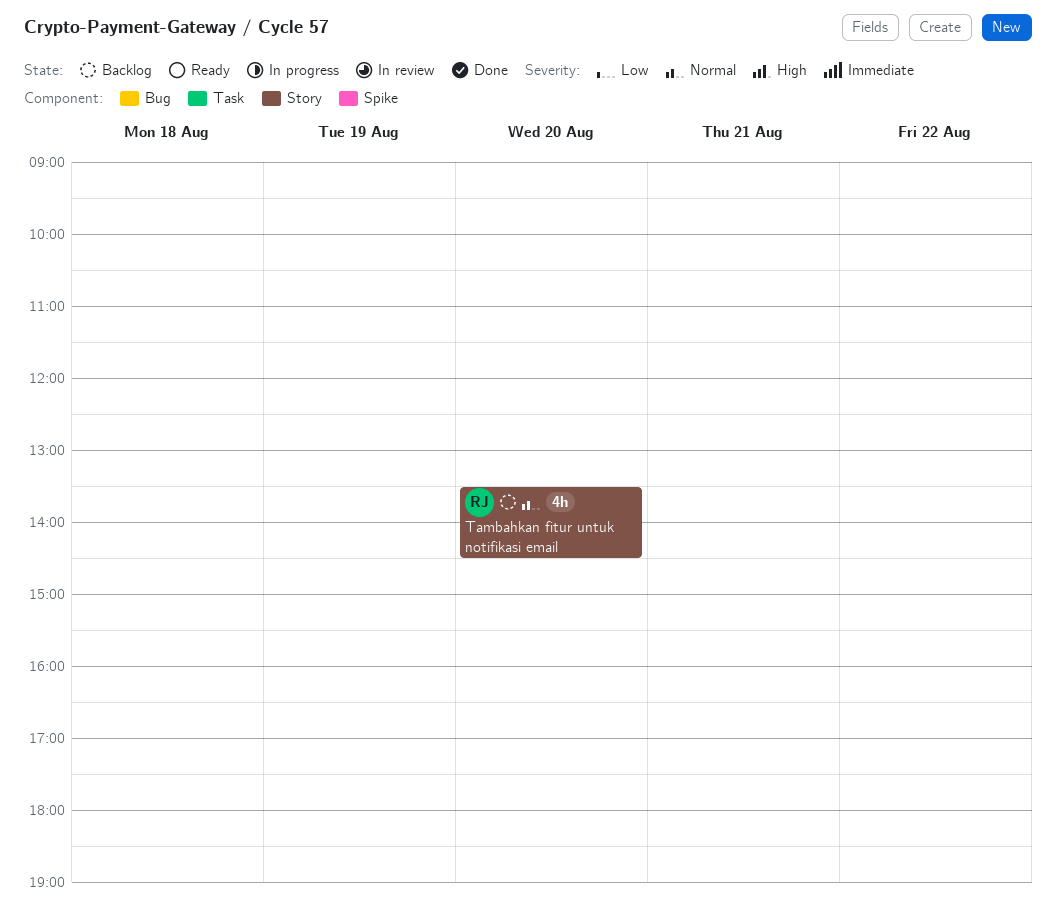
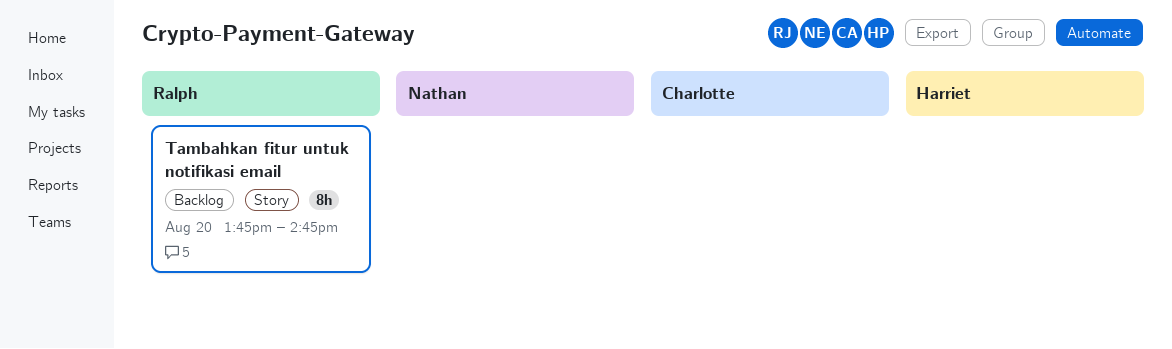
Tambahkan fitur untuk notifikasi email, estimate: 4h -> 8h
Tambahkan fitur untuk notifikasi email, begins: 13:30 -> 13:45
Tambahkan fitur untuk notifikasi email, ends: 14:30 -> 14:45

